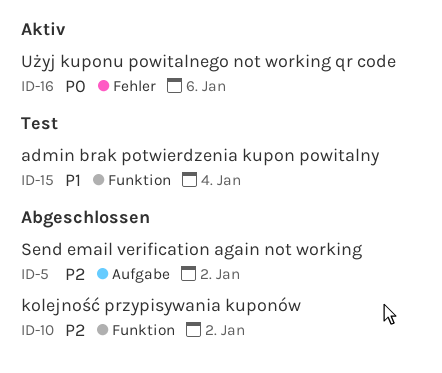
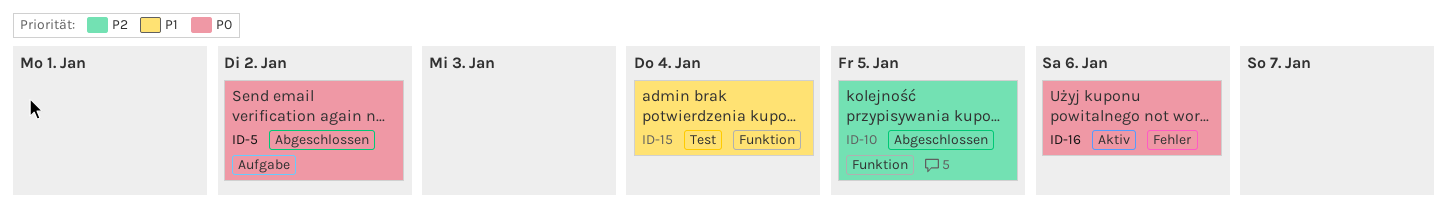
ID-5, priority: P2 -> P0
ID-10, due: Jan 2 -> Jan 5

